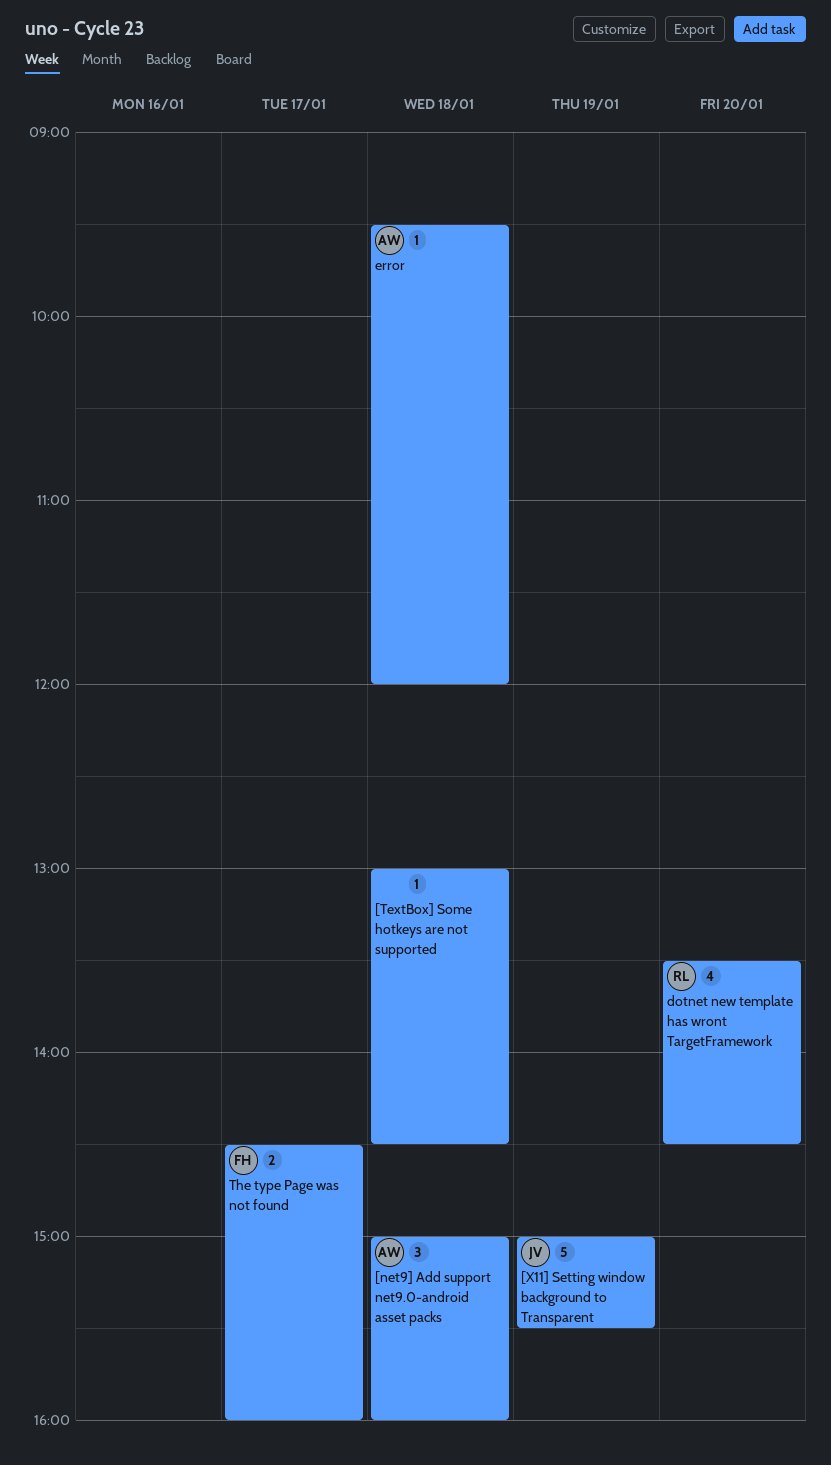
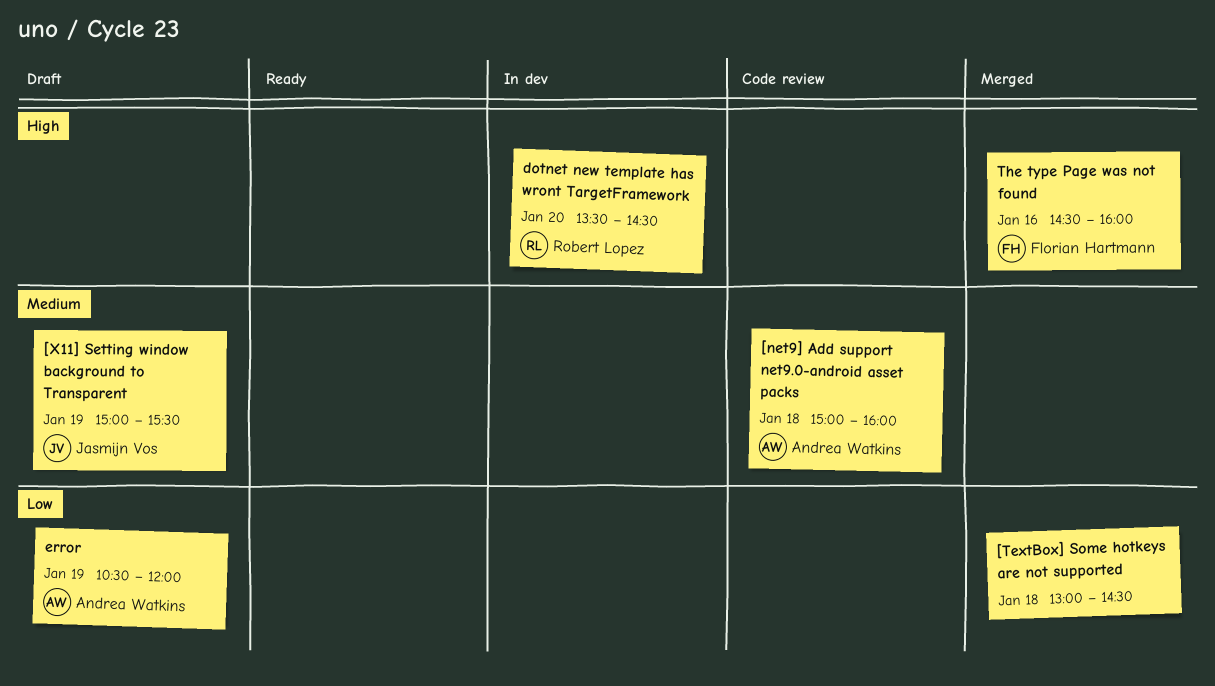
error, day: Jan 18 -> Jan 19
error, begins: 09:30 -> 10:30
The type Page was not found, day: Jan 17 -> Jan 16

